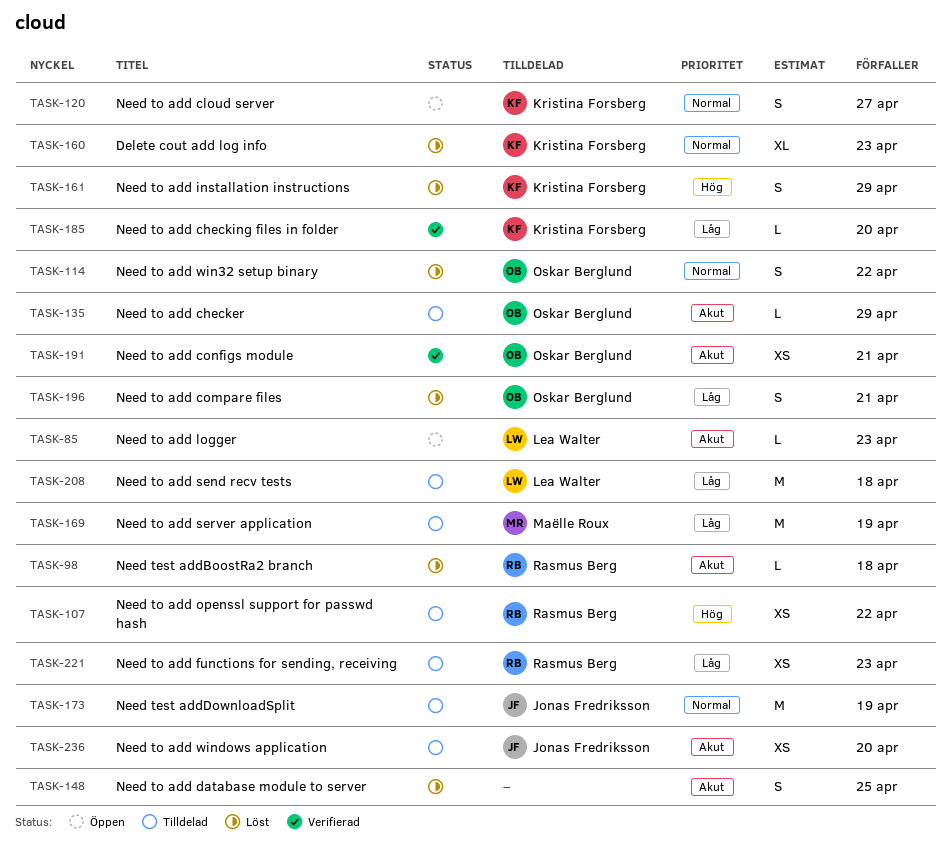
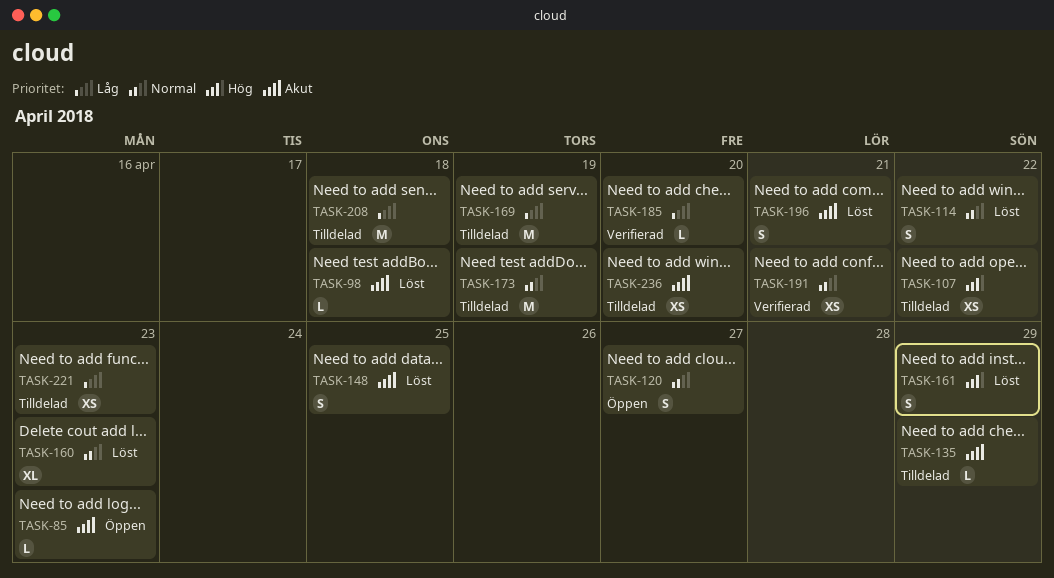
TASK-191, priority: Akut -> Normal
TASK-196, priority: Låg -> Akut

